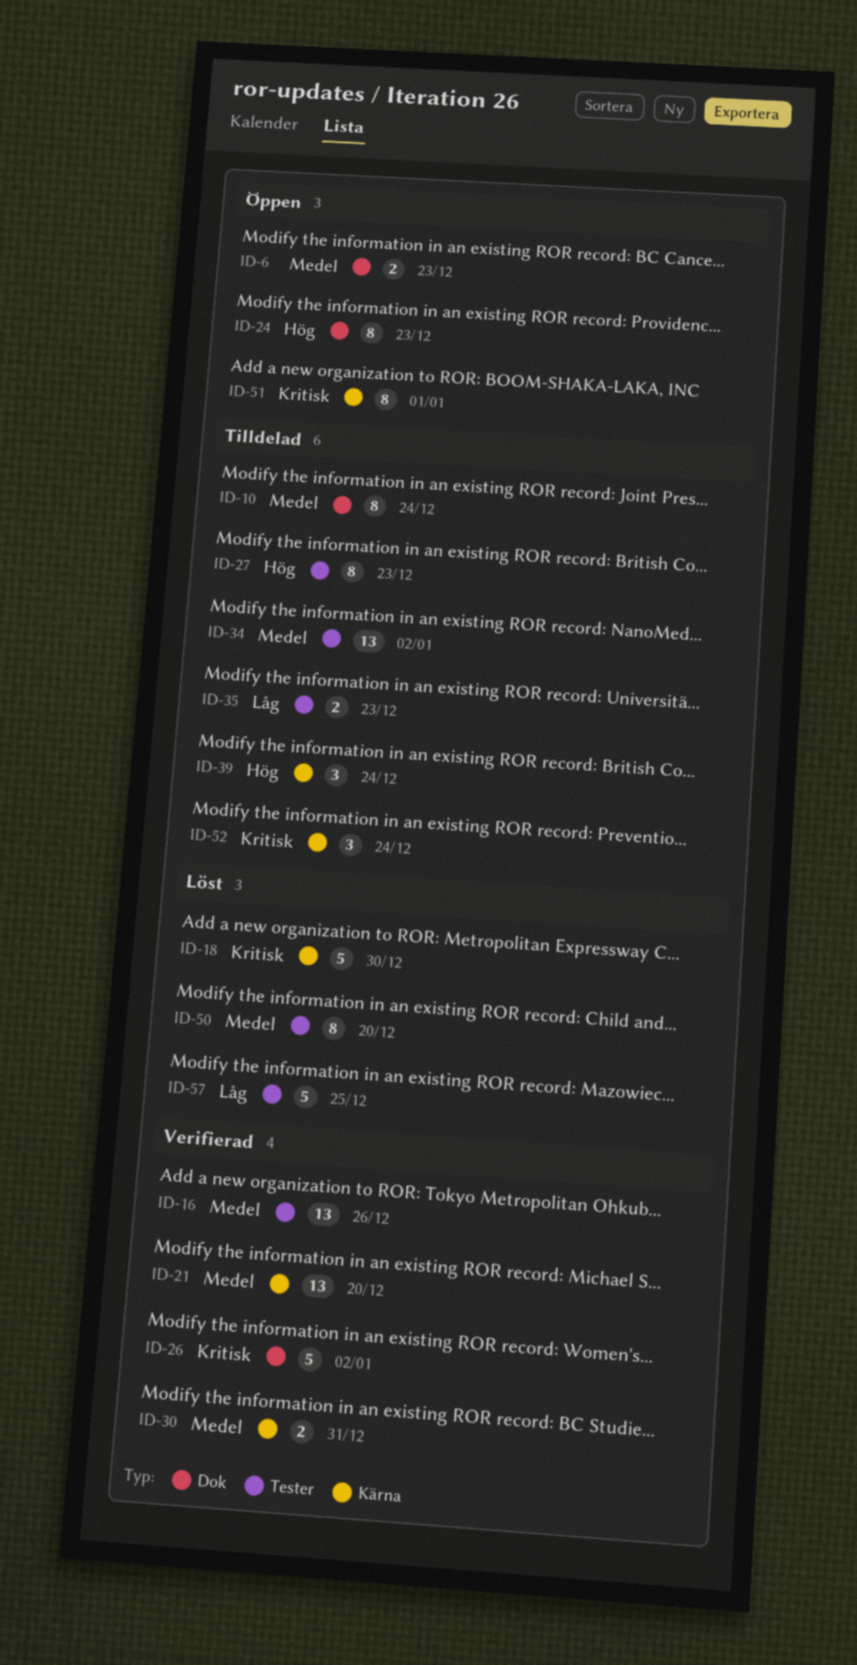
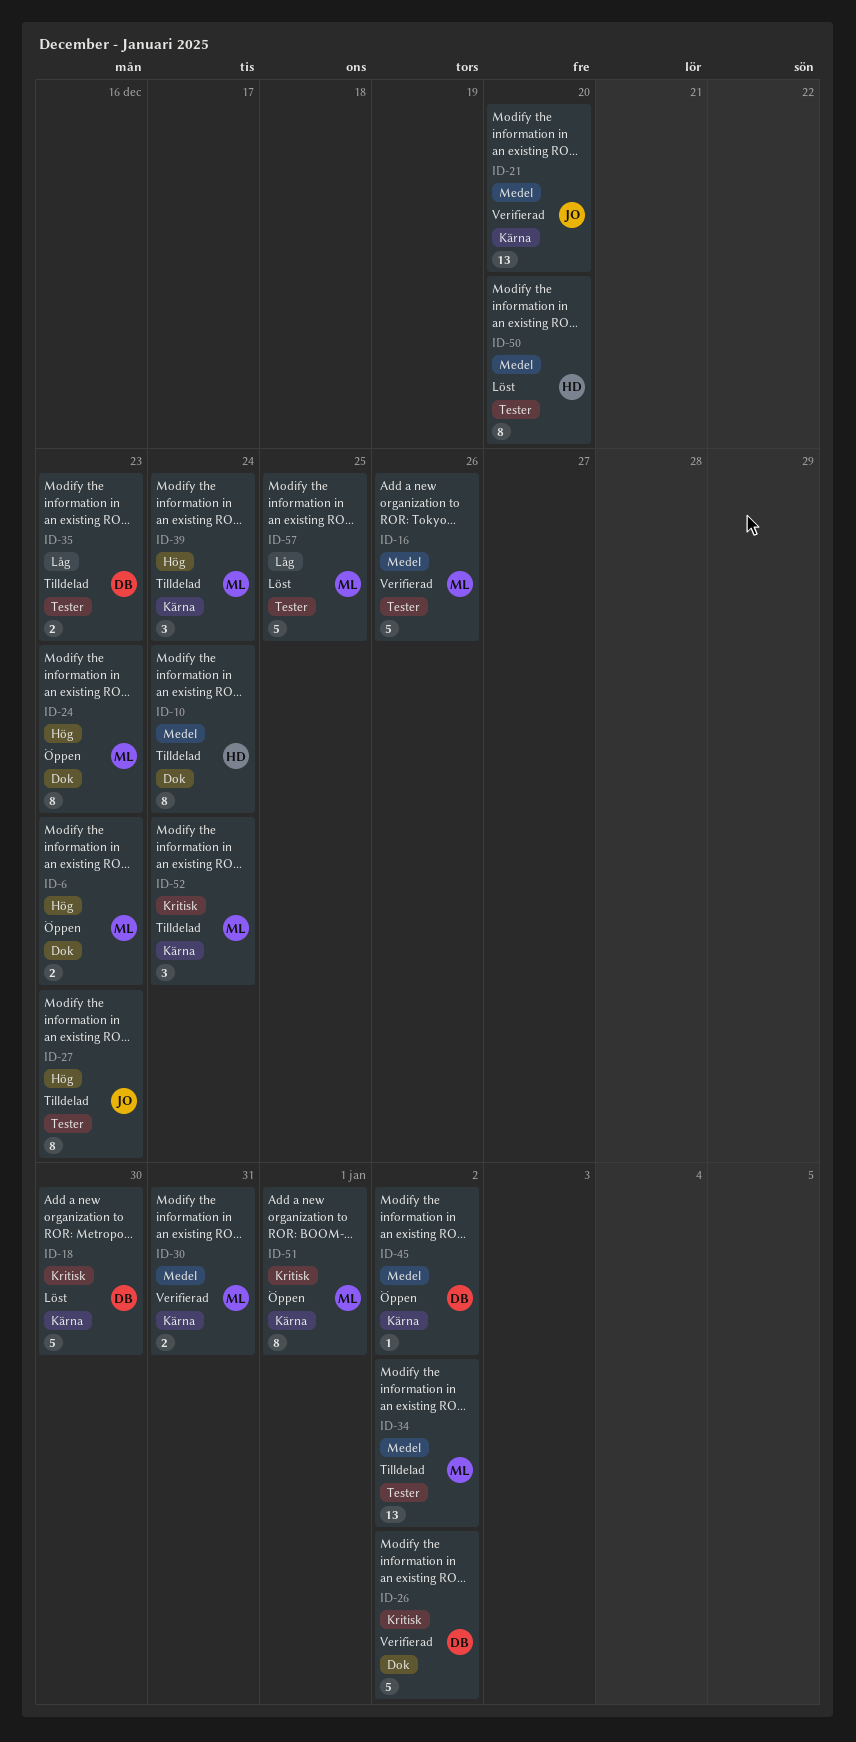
ID-6, priority: Medel -> Hög
ID-16, estimate: 13 -> 5
ID-45: none -> present

